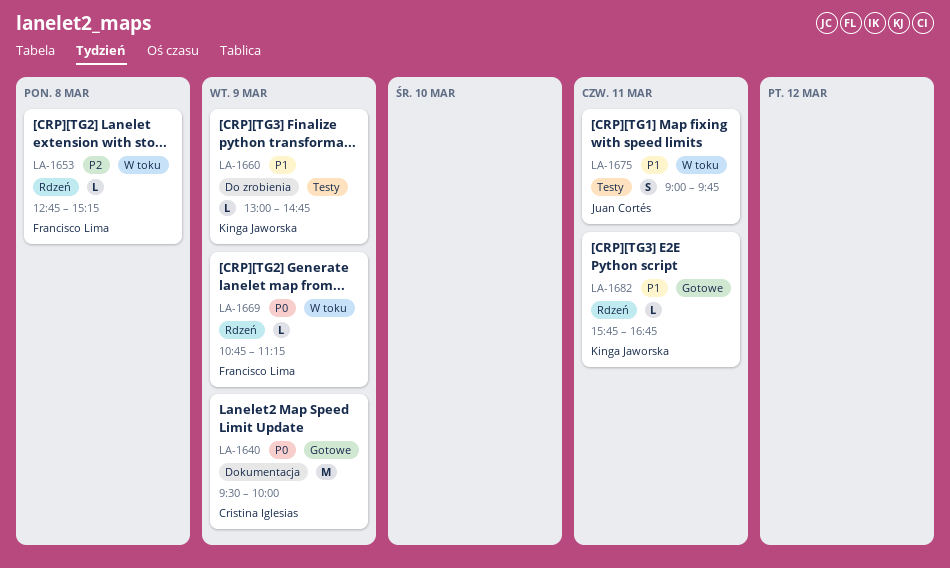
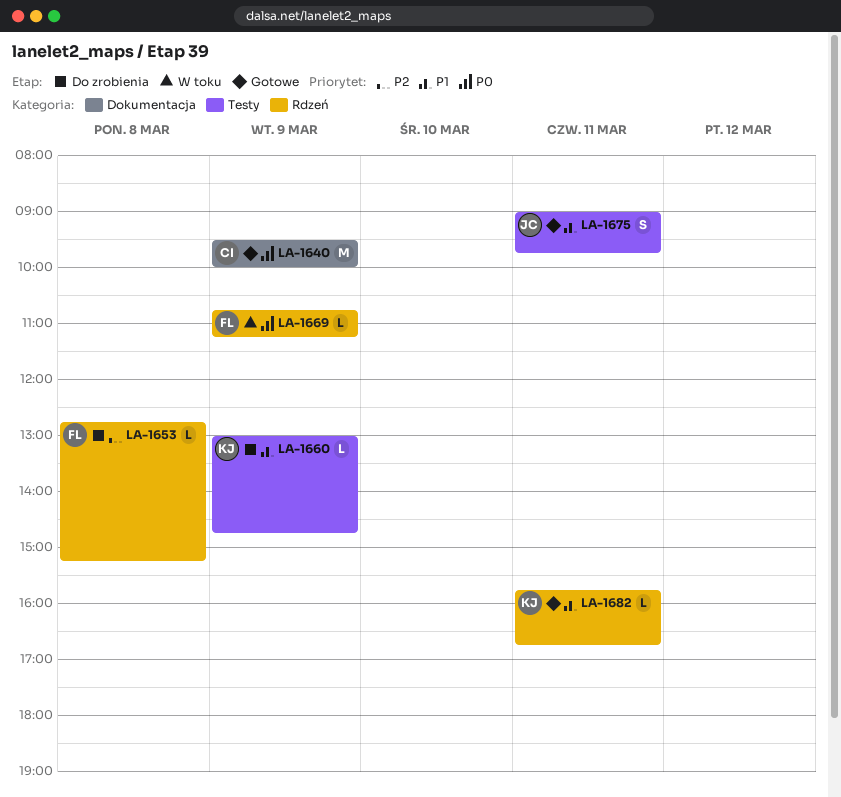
LA-1653, status: W toku -> Do zrobienia
LA-1675, status: W toku -> Gotowe

